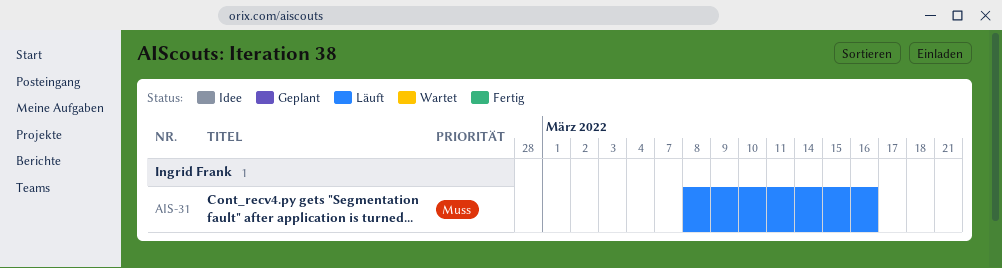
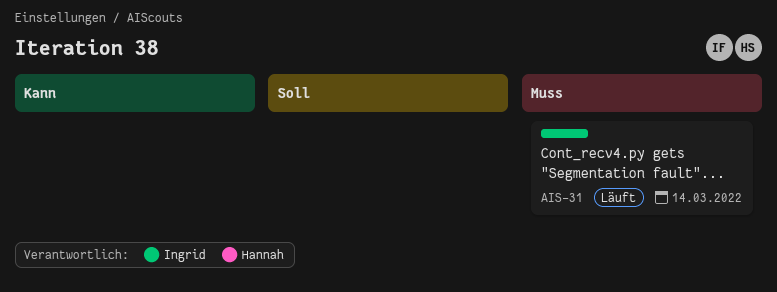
AIS-31, due: Mar 16 -> Mar 14

